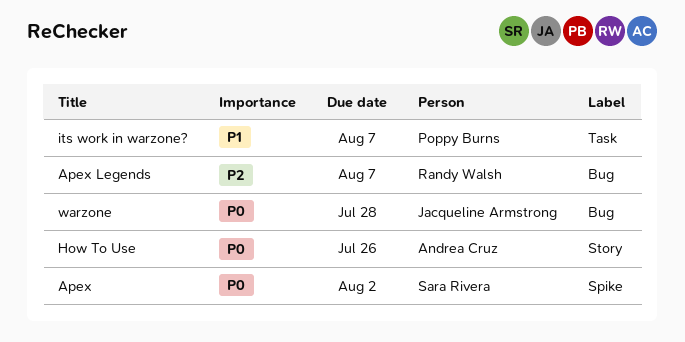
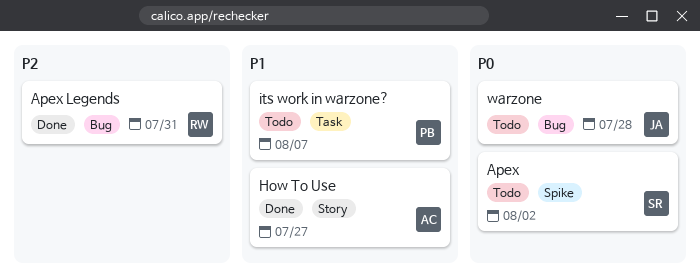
Apex Legends, due: Aug 7 -> Jul 31
How To Use, priority: P0 -> P1
How To Use, due: Jul 26 -> Jul 27

